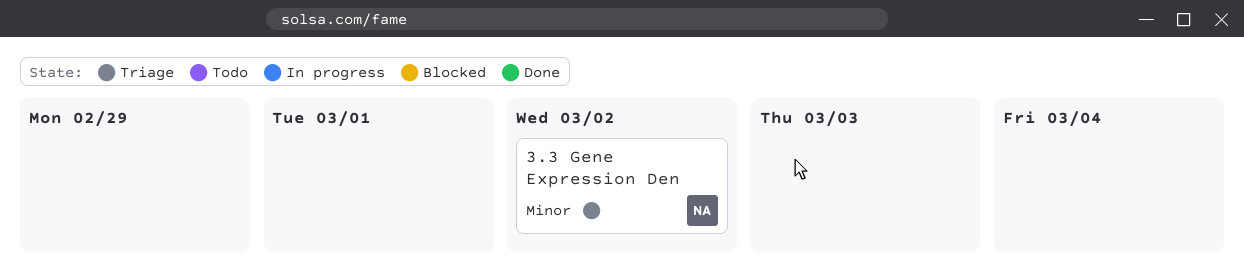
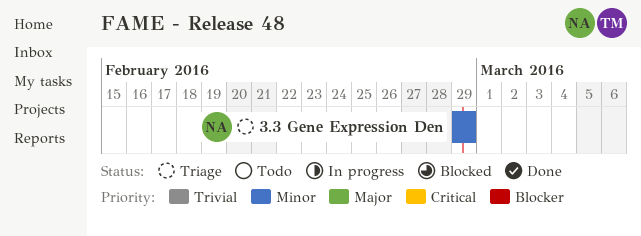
3.3 Gene Expression Den, due: Mar 2 -> Feb 29

